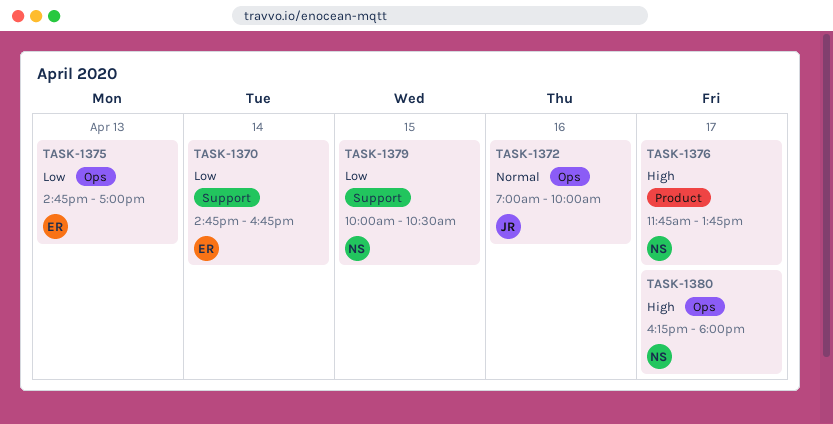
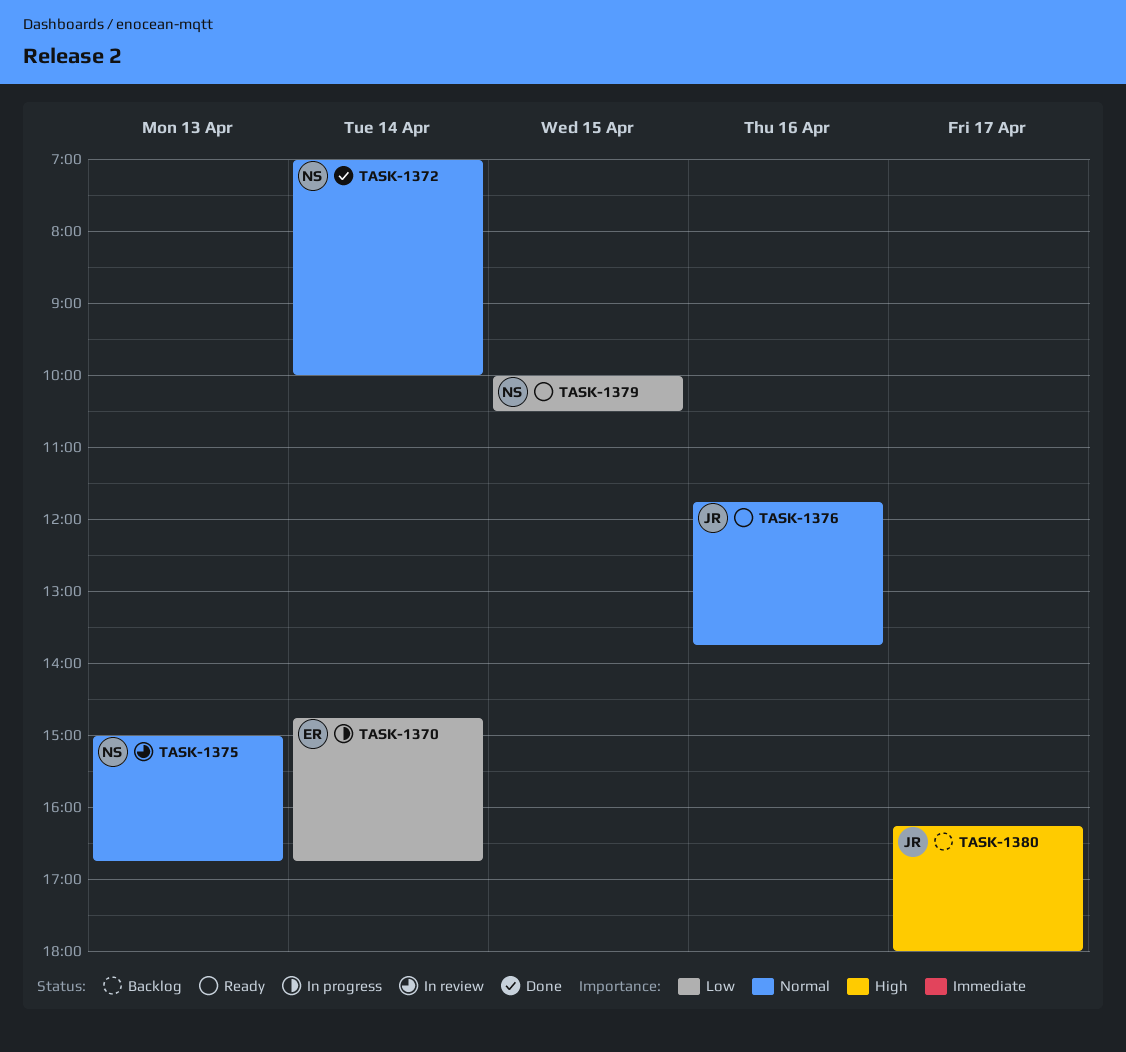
TASK-1372, owner: JR -> NS
TASK-1372, day: Apr 16 -> Apr 14
TASK-1375, owner: ER -> NS
TASK-1375, priority: Low -> Normal
TASK-1375, begins: 14:45 -> 15:00
TASK-1375, ends: 17:00 -> 16:45
TASK-1376, owner: NS -> JR
TASK-1376, priority: High -> Normal
TASK-1376, day: Apr 17 -> Apr 16
TASK-1380, owner: NS -> JR

